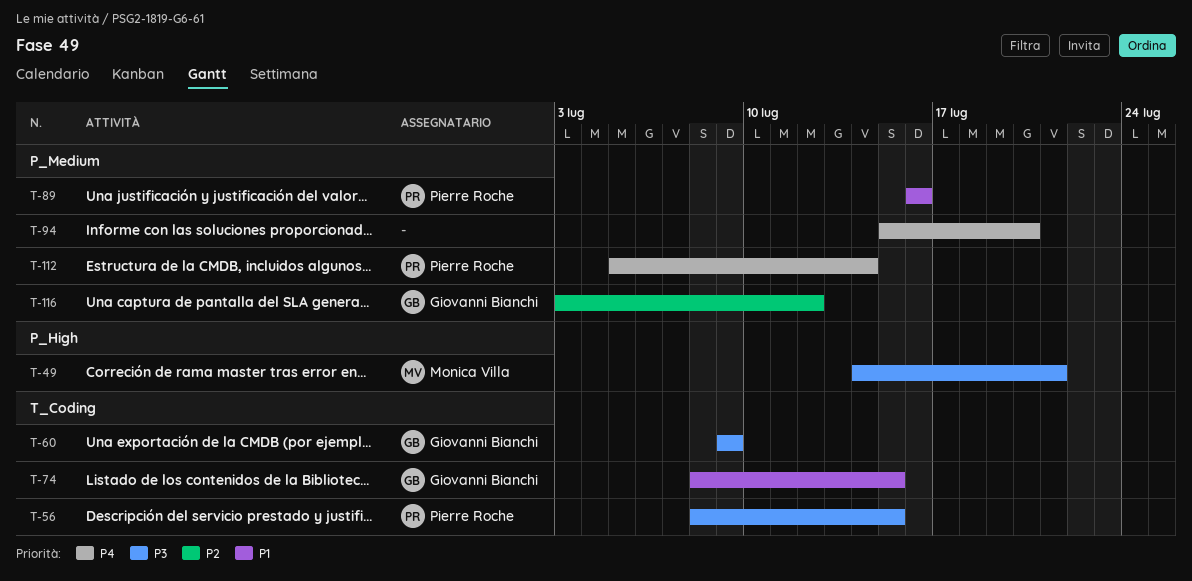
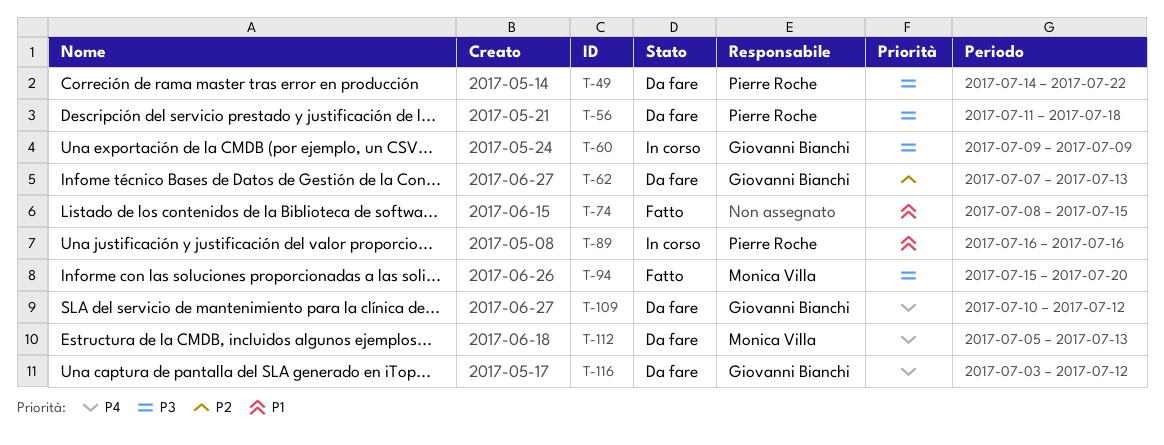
T-49, owner: Monica Villa -> Pierre Roche
T-49, due: Jul 21 -> Jul 22
T-56, start: Jul 8 -> Jul 11
T-56, due: Jul 15 -> Jul 18
T-62: none -> present
T-74, owner: Giovanni Bianchi -> none
T-94, owner: none -> Monica Villa
T-94, priority: P4 -> P3
T-109: none -> present
T-112, owner: Pierre Roche -> Monica Villa
T-112, due: Jul 14 -> Jul 13
T-116, priority: P2 -> P4

